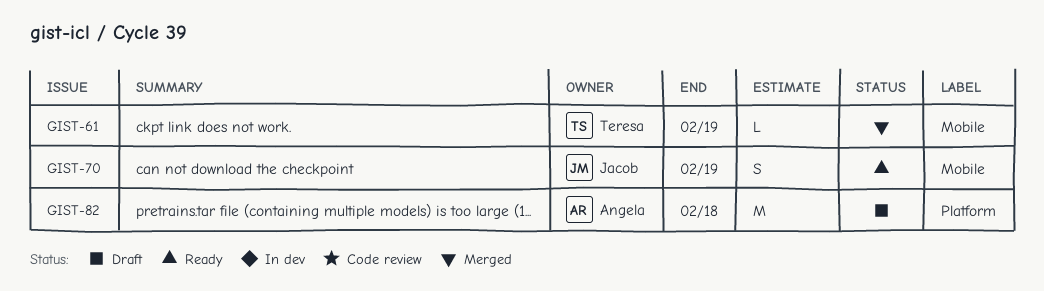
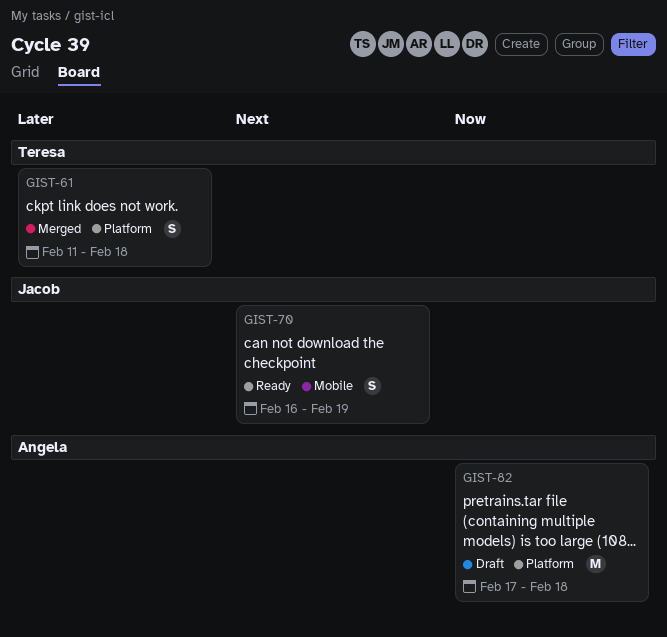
GIST-61, label: Mobile -> Platform
GIST-61, estimate: L -> S
GIST-61, due: Feb 19 -> Feb 18

